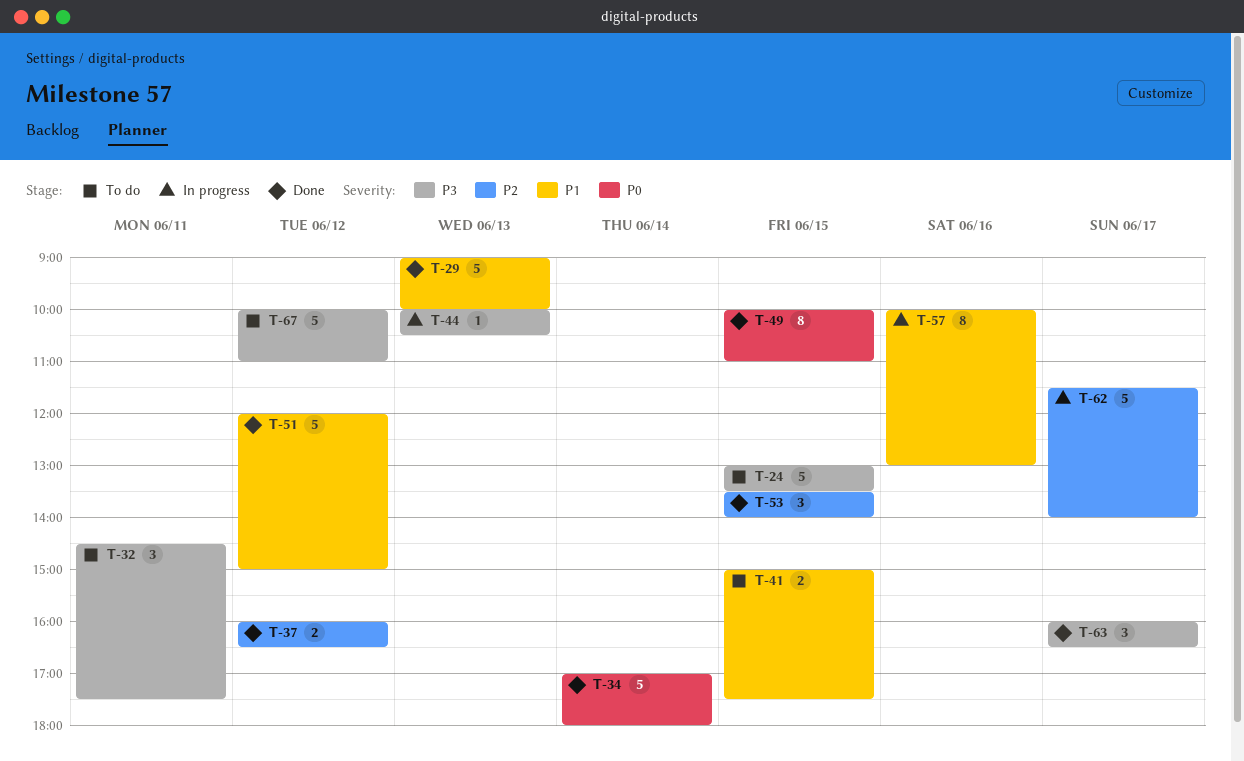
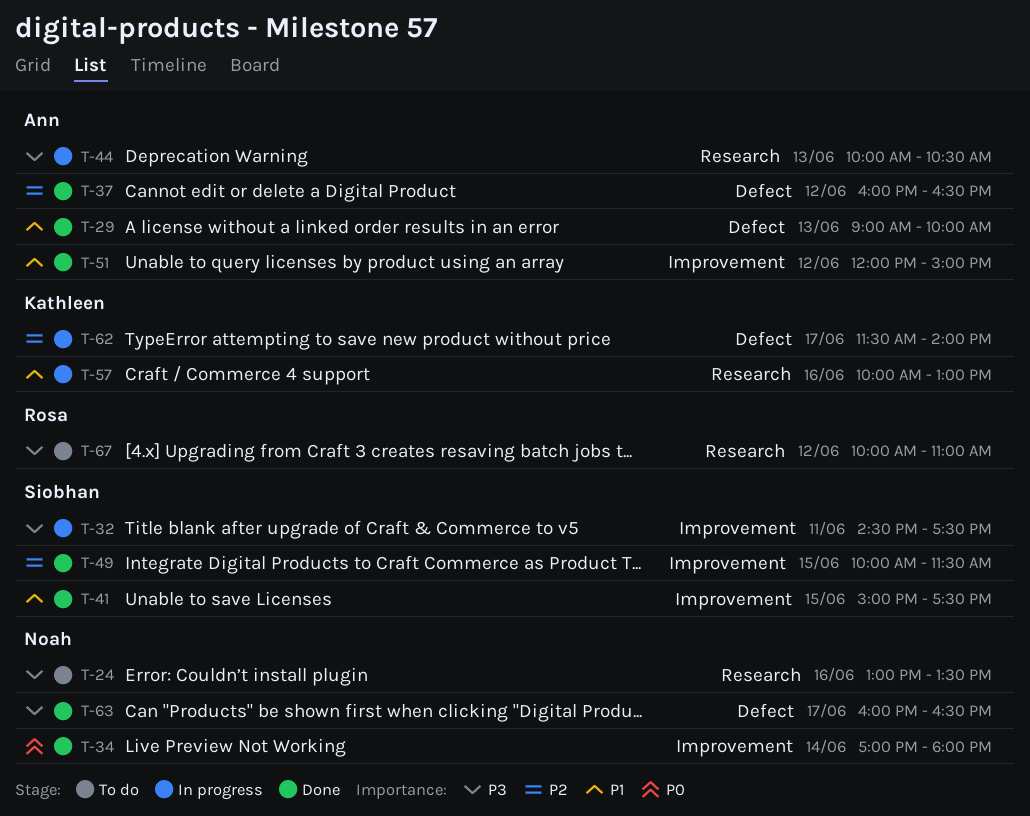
T-24, day: Jun 15 -> Jun 16
T-32, status: To do -> In progress
T-41, status: To do -> Done
T-49, priority: P0 -> P2
T-49, ends: 11:00 -> 11:30
T-53: present -> none

